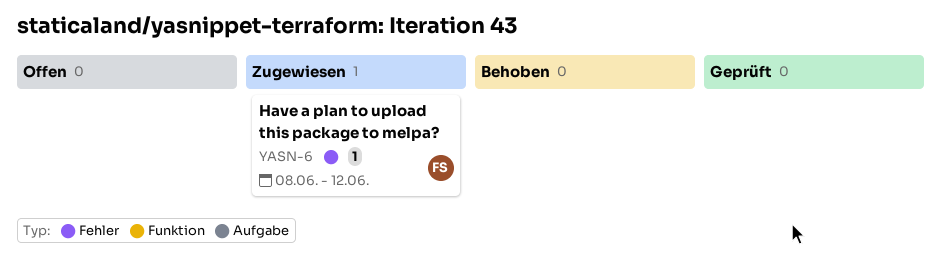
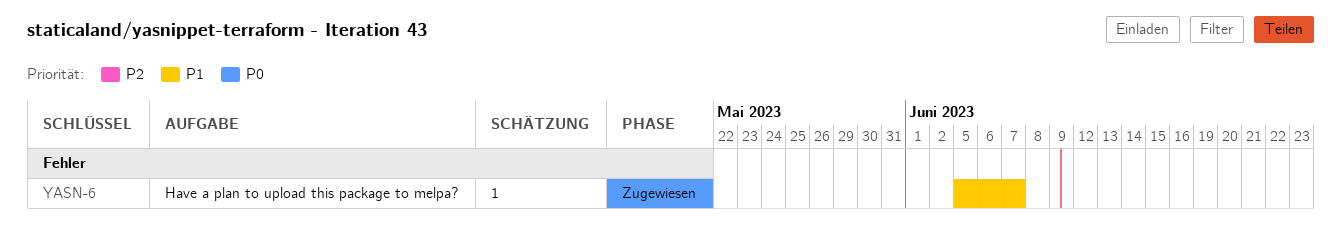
YASN-6, start: Jun 8 -> Jun 5
YASN-6, due: Jun 12 -> Jun 7

